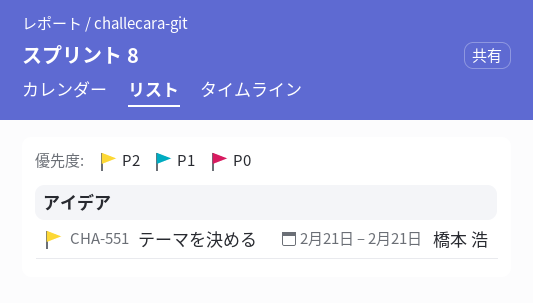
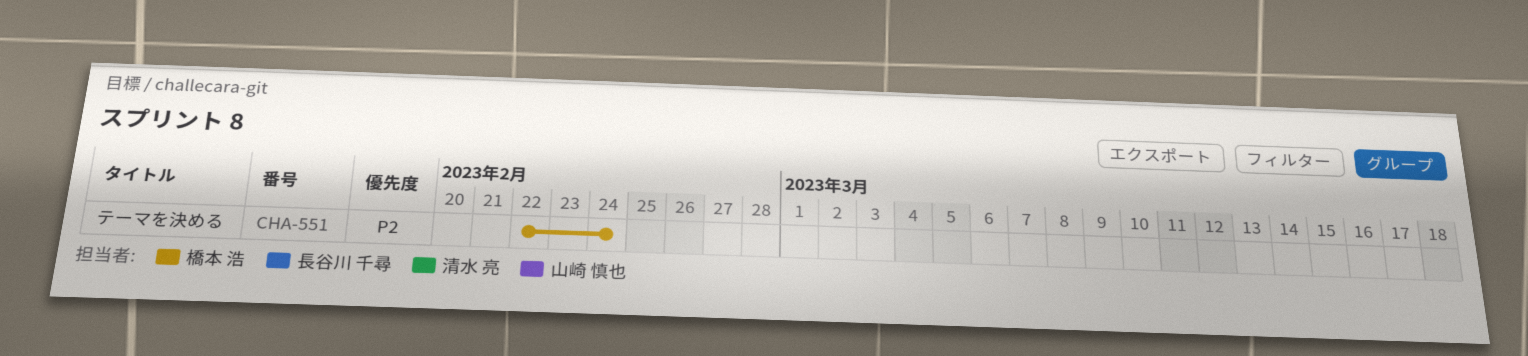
CHA-551, start: Feb 21 -> Feb 22
CHA-551, due: Feb 21 -> Feb 24

